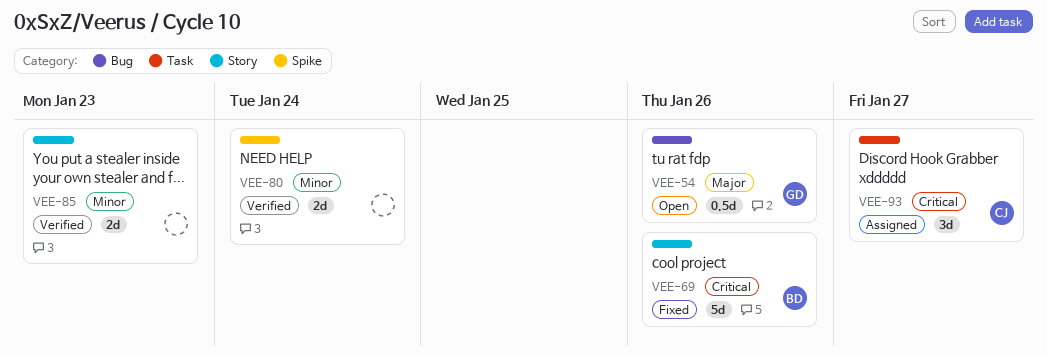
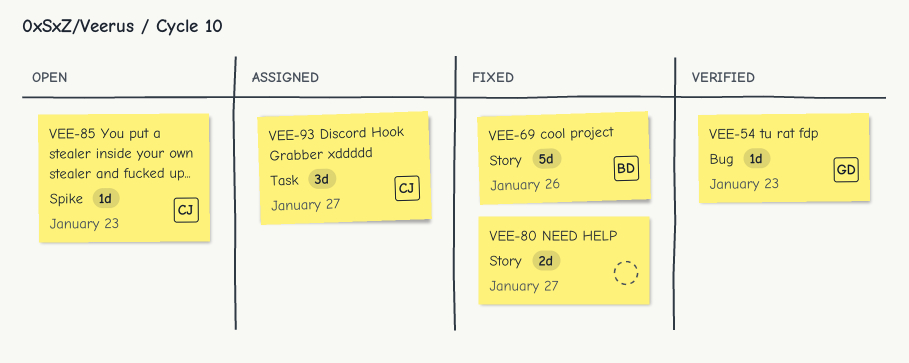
VEE-54, status: Open -> Verified
VEE-54, estimate: 0.5d -> 1d
VEE-54, due: Jan 26 -> Jan 23
VEE-80, status: Verified -> Fixed
VEE-80, label: Spike -> Story
VEE-80, due: Jan 24 -> Jan 27
VEE-85, status: Verified -> Open
VEE-85, owner: none -> CJ
VEE-85, label: Story -> Spike
VEE-85, estimate: 2d -> 1d

